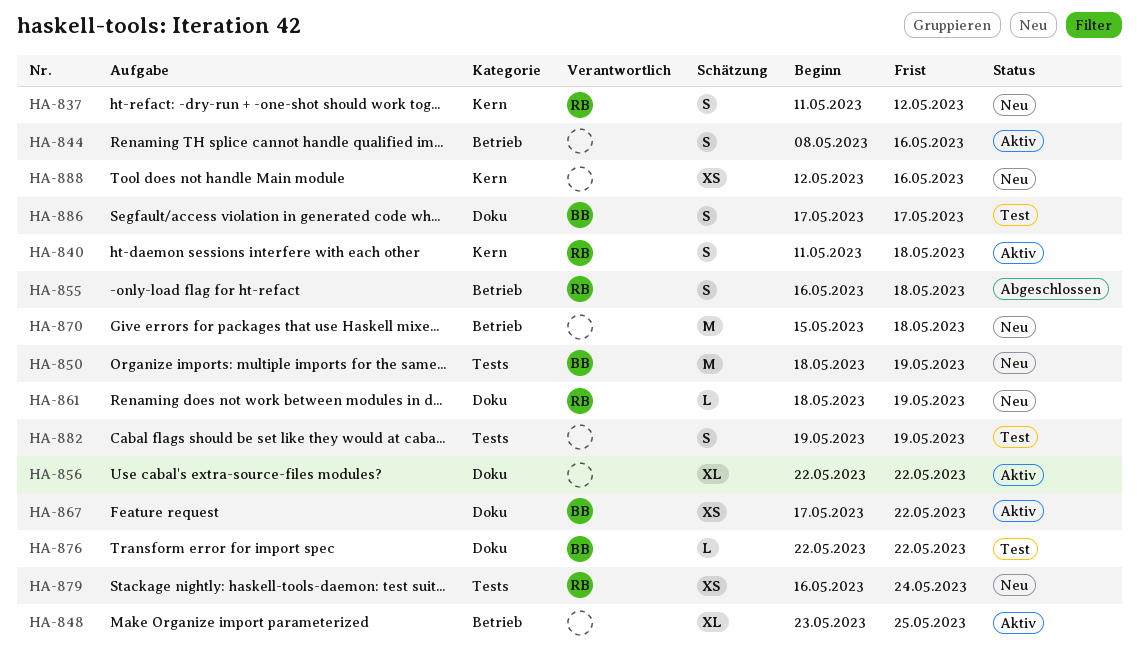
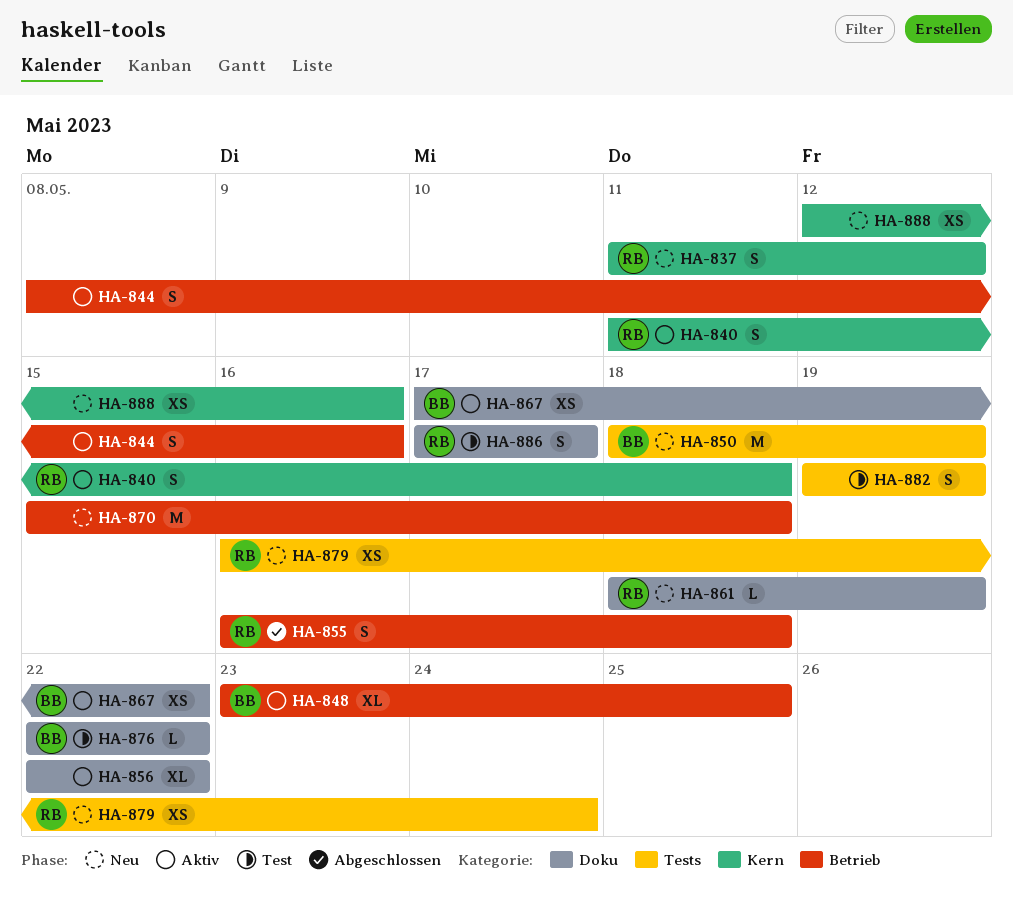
HA-848, owner: none -> BB
HA-886, owner: BB -> RB

